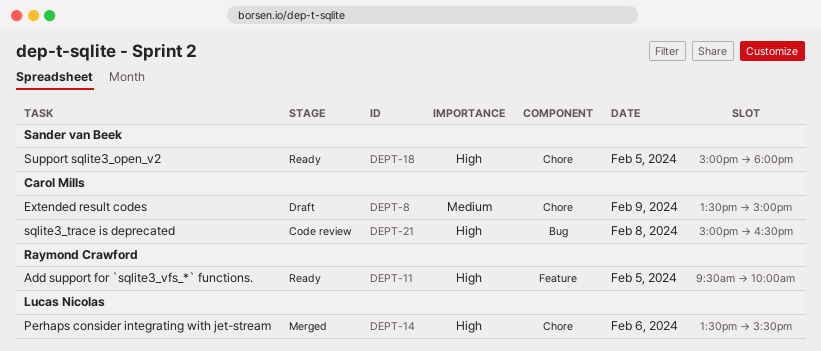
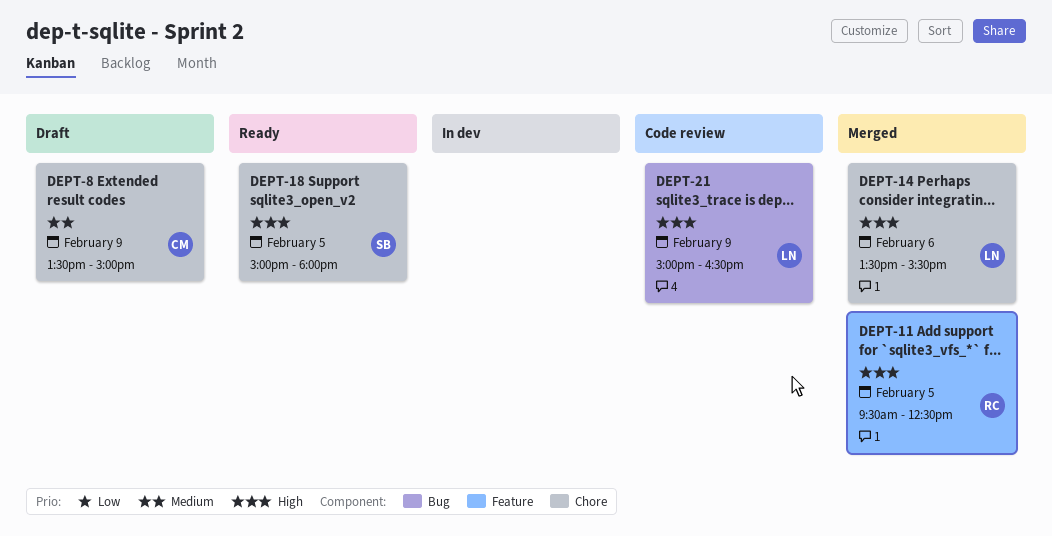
DEPT-11, status: Ready -> Merged
DEPT-11, ends: 10:00 -> 12:30
DEPT-21, owner: Carol Mills -> Lucas Nicolas
DEPT-21, day: Feb 8 -> Feb 9

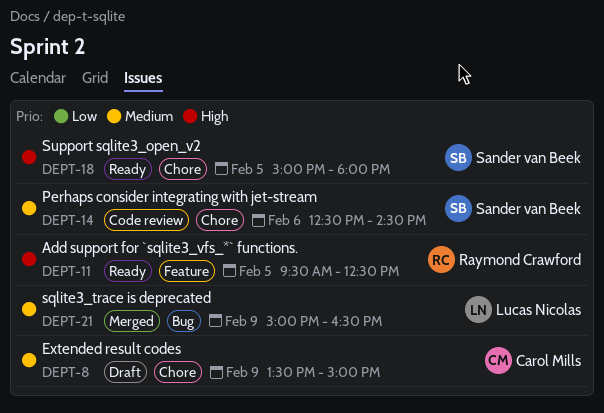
DEPT-11, status: Merged -> Ready
DEPT-14, status: Merged -> Code review
DEPT-14, owner: Lucas Nicolas -> Sander van Beek
DEPT-14, priority: High -> Medium
DEPT-14, begins: 13:30 -> 12:30
DEPT-14, ends: 15:30 -> 14:30
DEPT-21, status: Code review -> Merged
DEPT-21, priority: High -> Medium

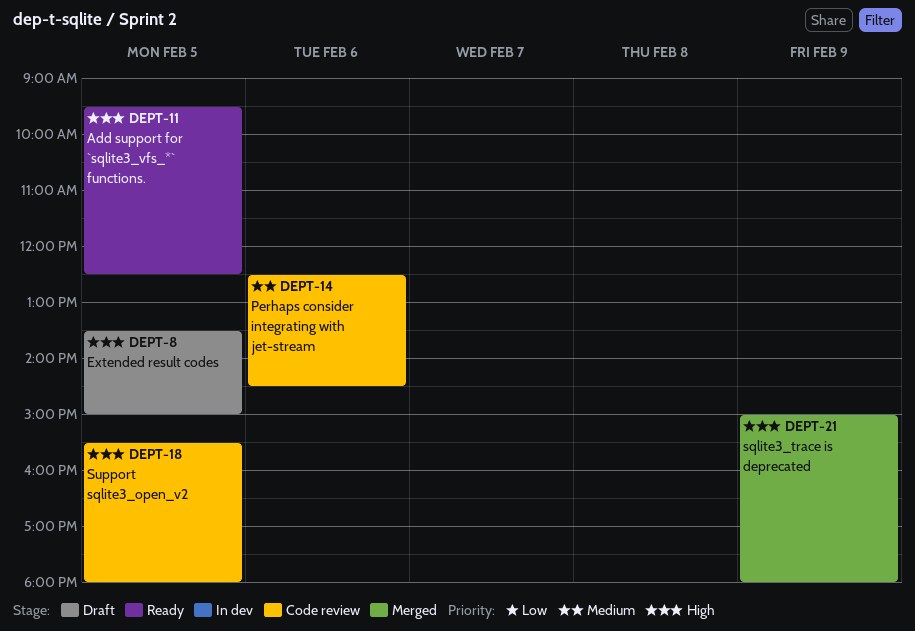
DEPT-8, priority: Medium -> High
DEPT-8, day: Feb 9 -> Feb 5
DEPT-18, status: Ready -> Code review
DEPT-18, begins: 15:00 -> 15:30
DEPT-21, priority: Medium -> High
DEPT-21, ends: 16:30 -> 18:00

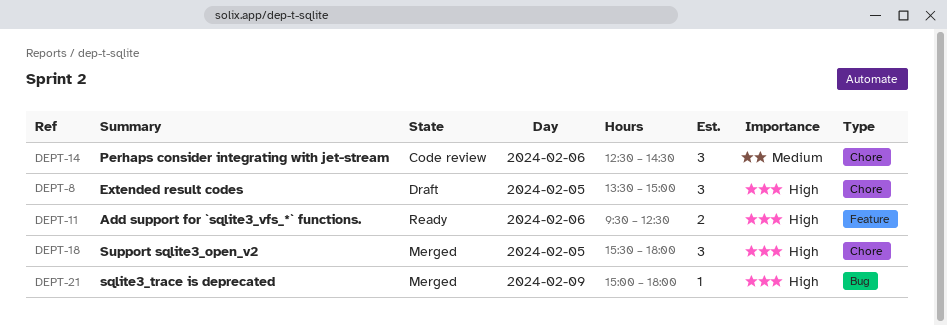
DEPT-11, day: Feb 5 -> Feb 6
DEPT-18, status: Code review -> Merged

